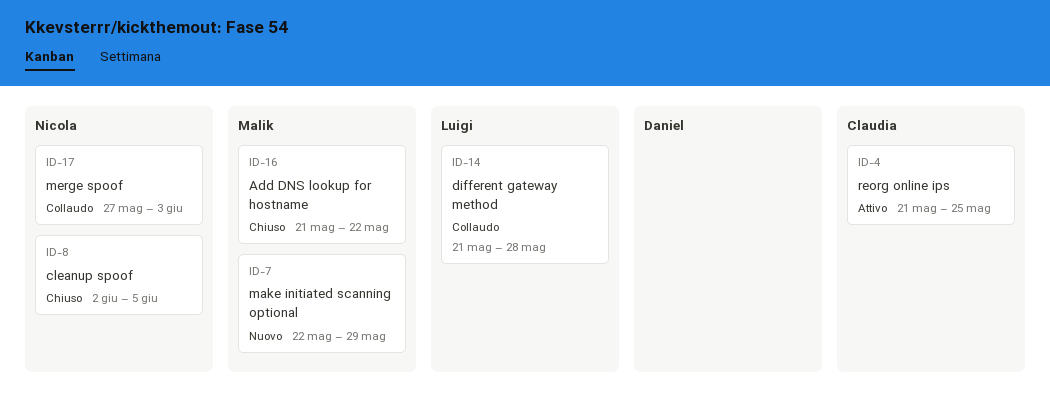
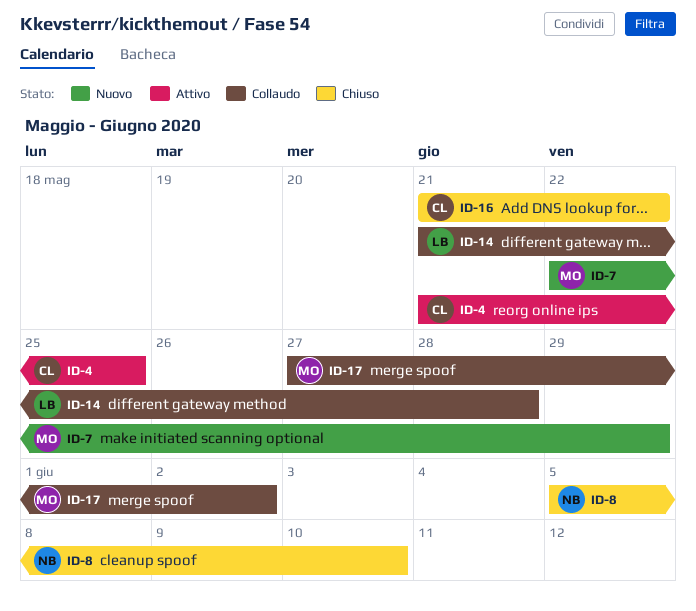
ID-8, start: Jun 2 -> Jun 5
ID-8, due: Jun 5 -> Jun 10
ID-16, owner: Malik -> Claudia
ID-17, owner: Nicola -> Malik
ID-17, due: Jun 3 -> Jun 2

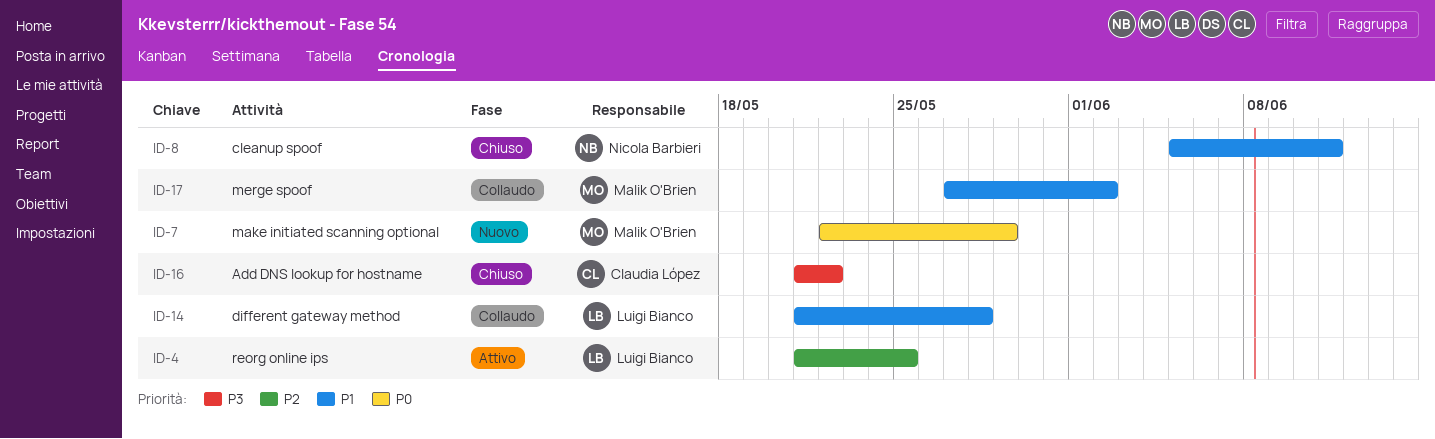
ID-4, owner: Claudia López -> Luigi Bianco
ID-8, due: Jun 10 -> Jun 11

